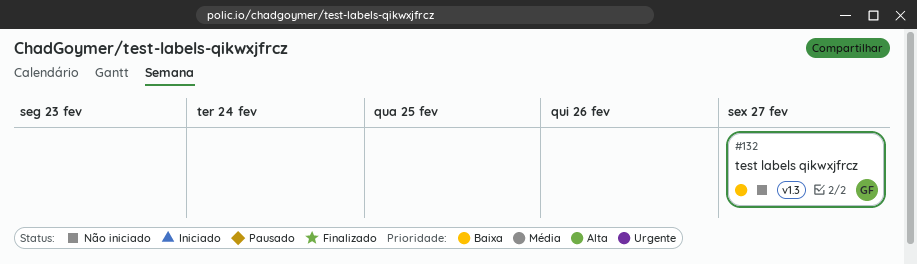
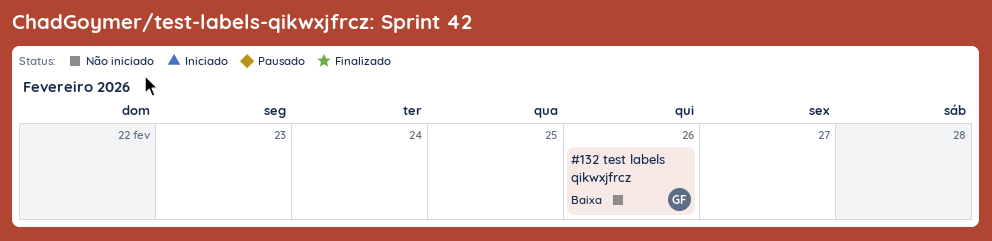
#132, due: Feb 27 -> Feb 26

